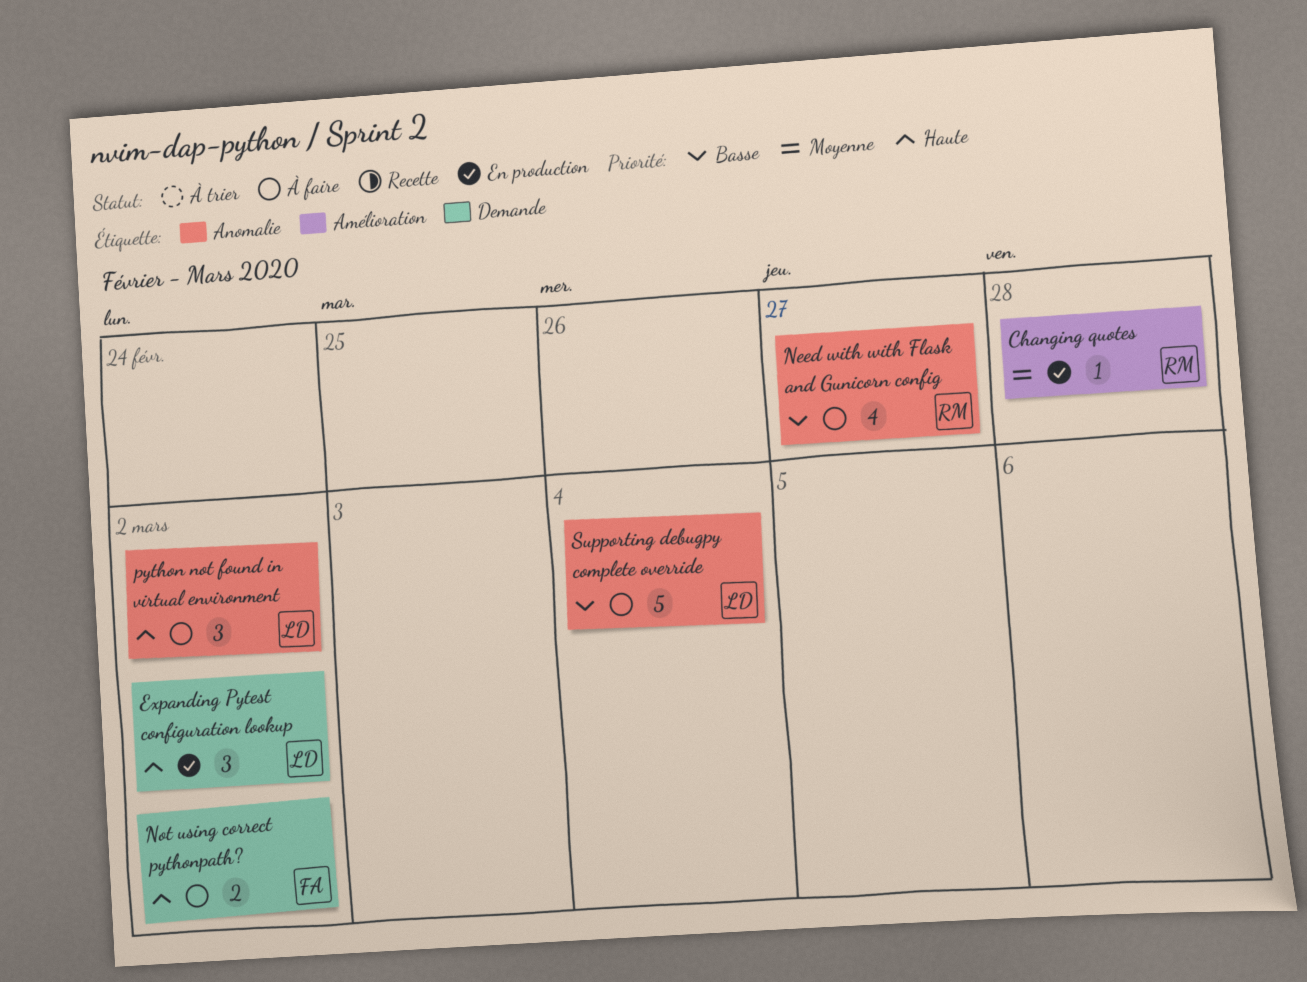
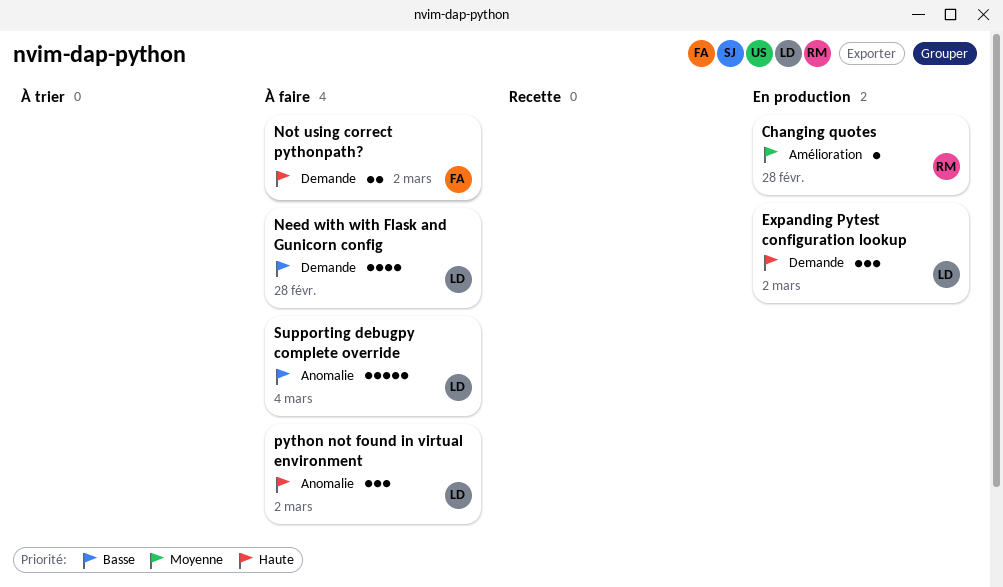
Need with with Flask and Gunicorn config, owner: RM -> LD
Need with with Flask and Gunicorn config, label: Anomalie -> Demande
Need with with Flask and Gunicorn config, due: Feb 27 -> Feb 28

